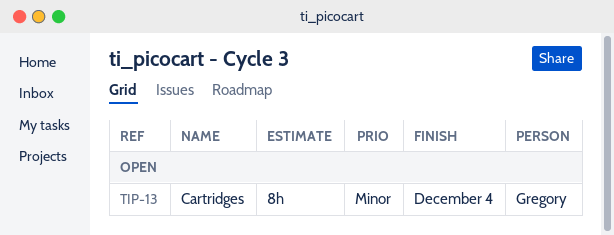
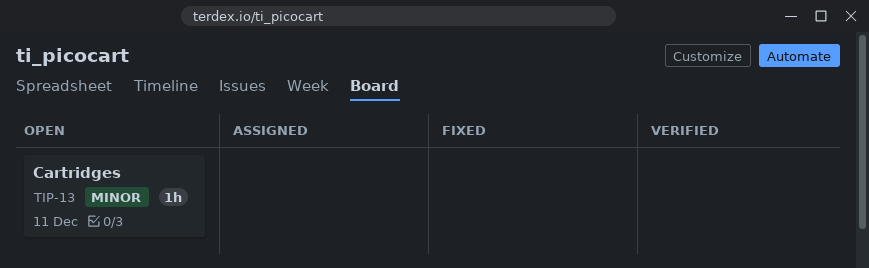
TIP-13, estimate: 8h -> 1h
TIP-13, due: Dec 4 -> Dec 11

